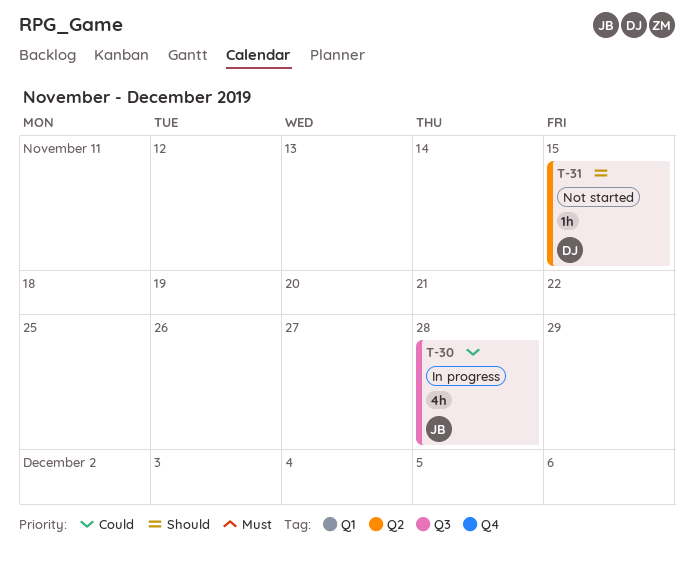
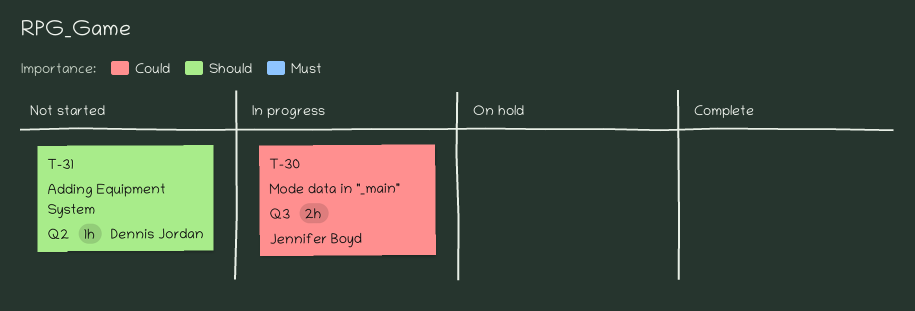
T-30, estimate: 4h -> 2h

